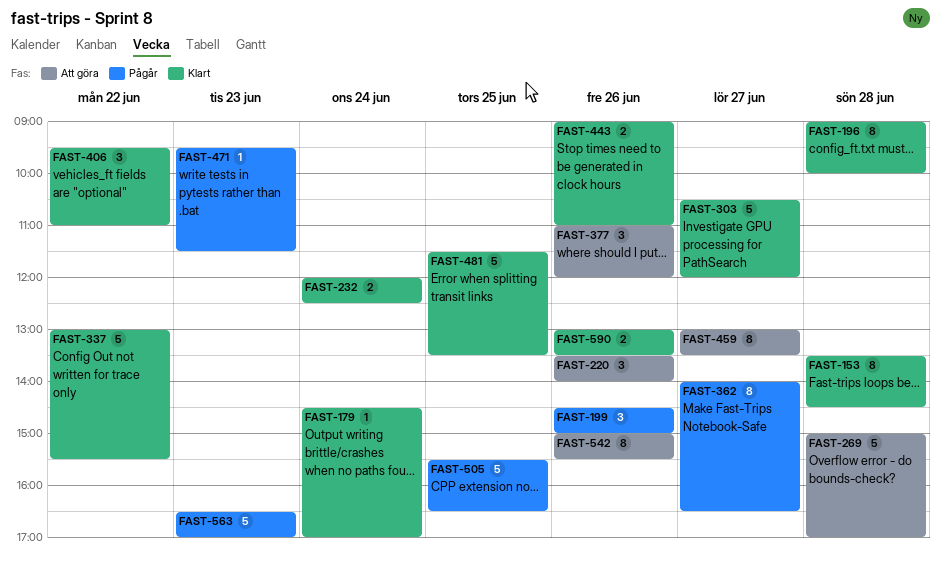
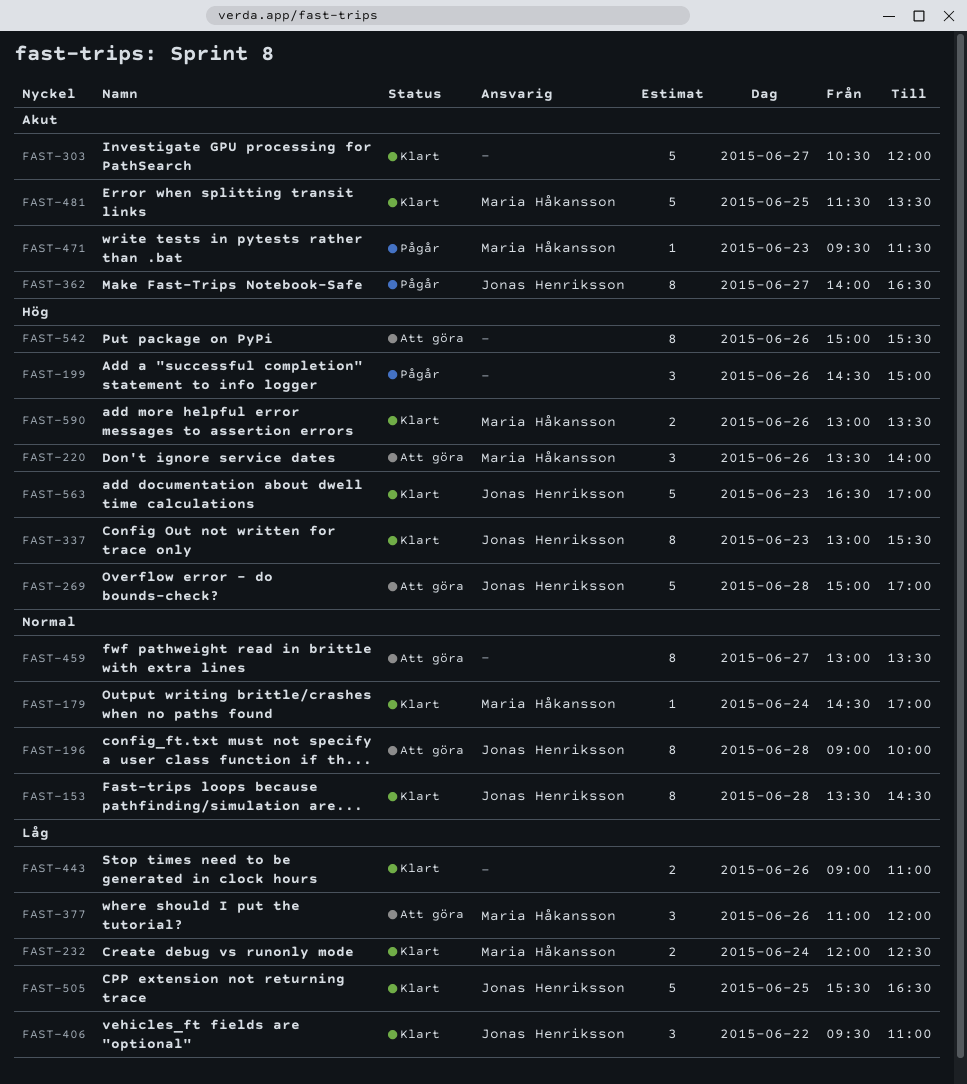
FAST-196, status: Klart -> Att göra
FAST-337, estimate: 5 -> 8
FAST-337, day: Jun 22 -> Jun 23
FAST-505, status: Pågår -> Klart
FAST-563, status: Pågår -> Klart

